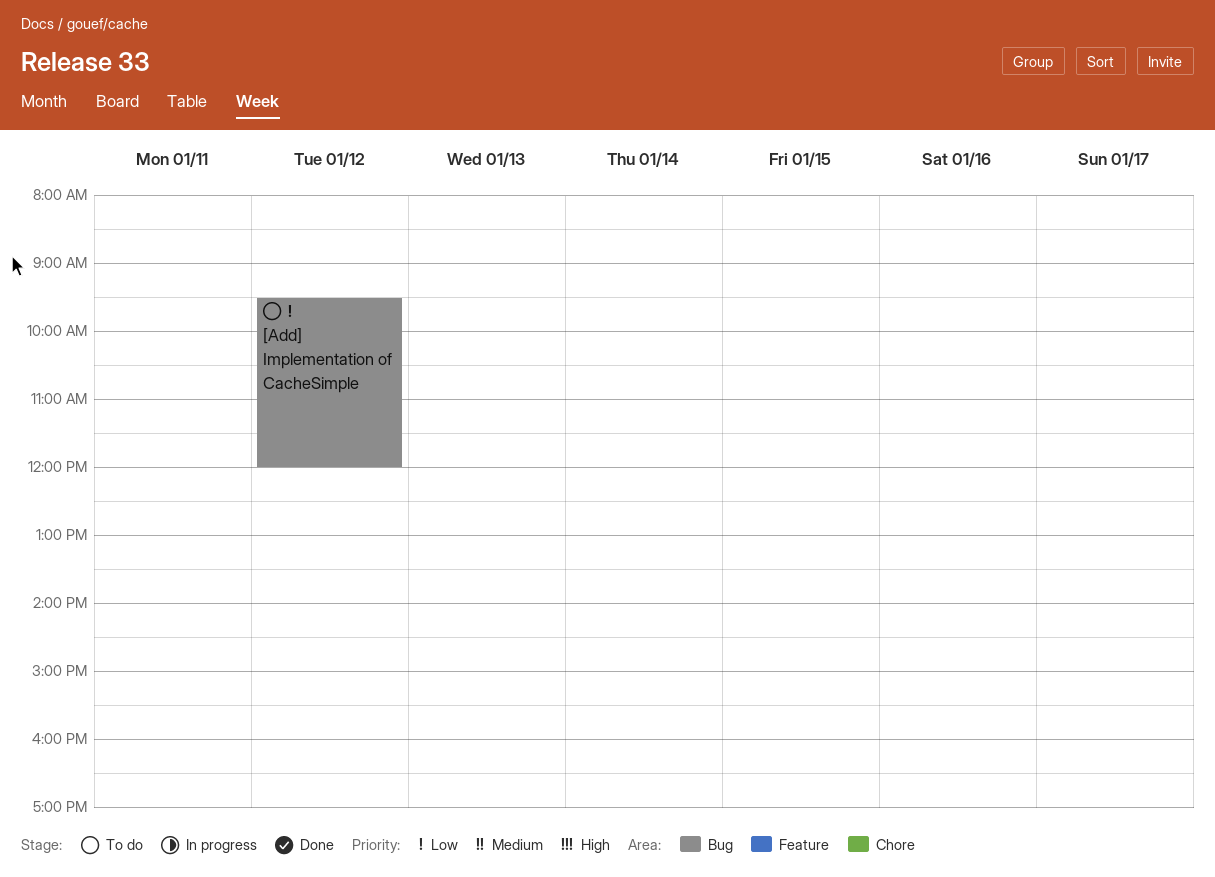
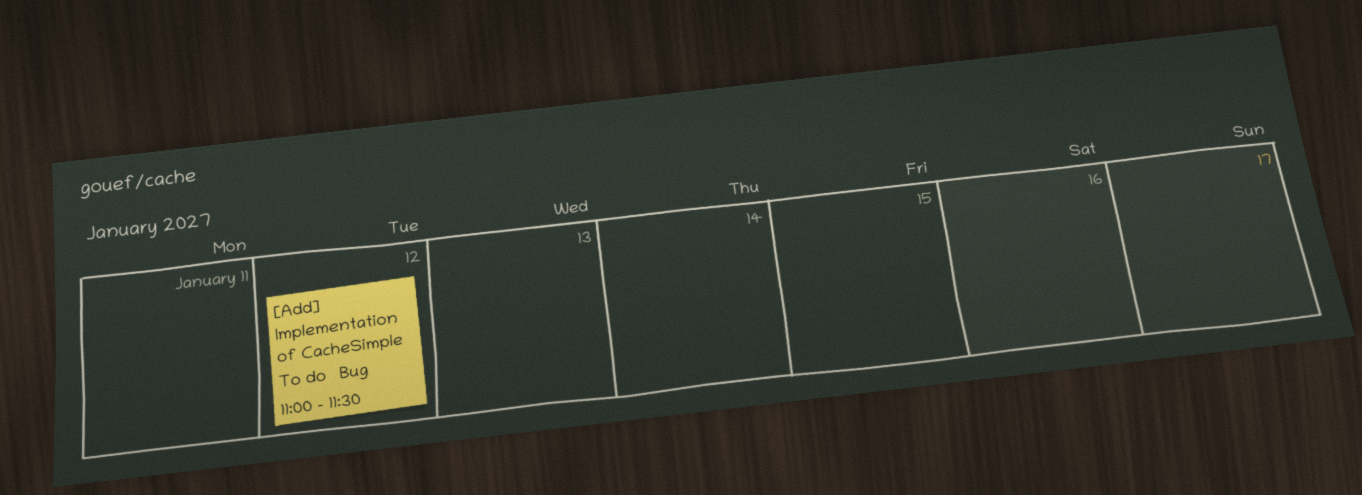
[Add] Implementation of CacheSimple, begins: 09:30 -> 11:00
[Add] Implementation of CacheSimple, ends: 12:00 -> 11:30

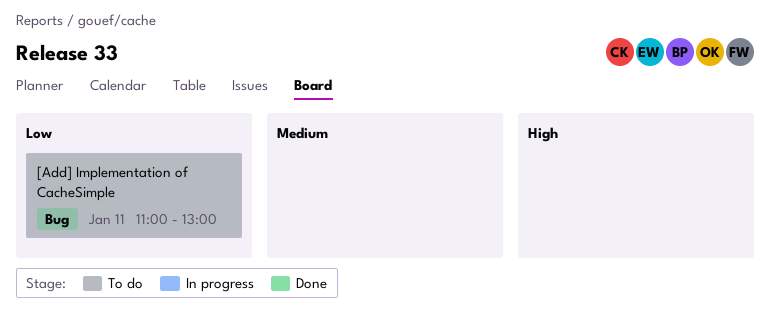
[Add] Implementation of CacheSimple, day: Jan 12 -> Jan 11
[Add] Implementation of CacheSimple, ends: 11:30 -> 13:00

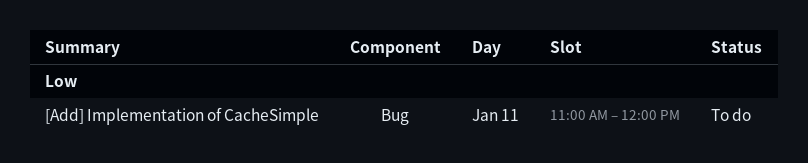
[Add] Implementation of CacheSimple, ends: 13:00 -> 12:00

